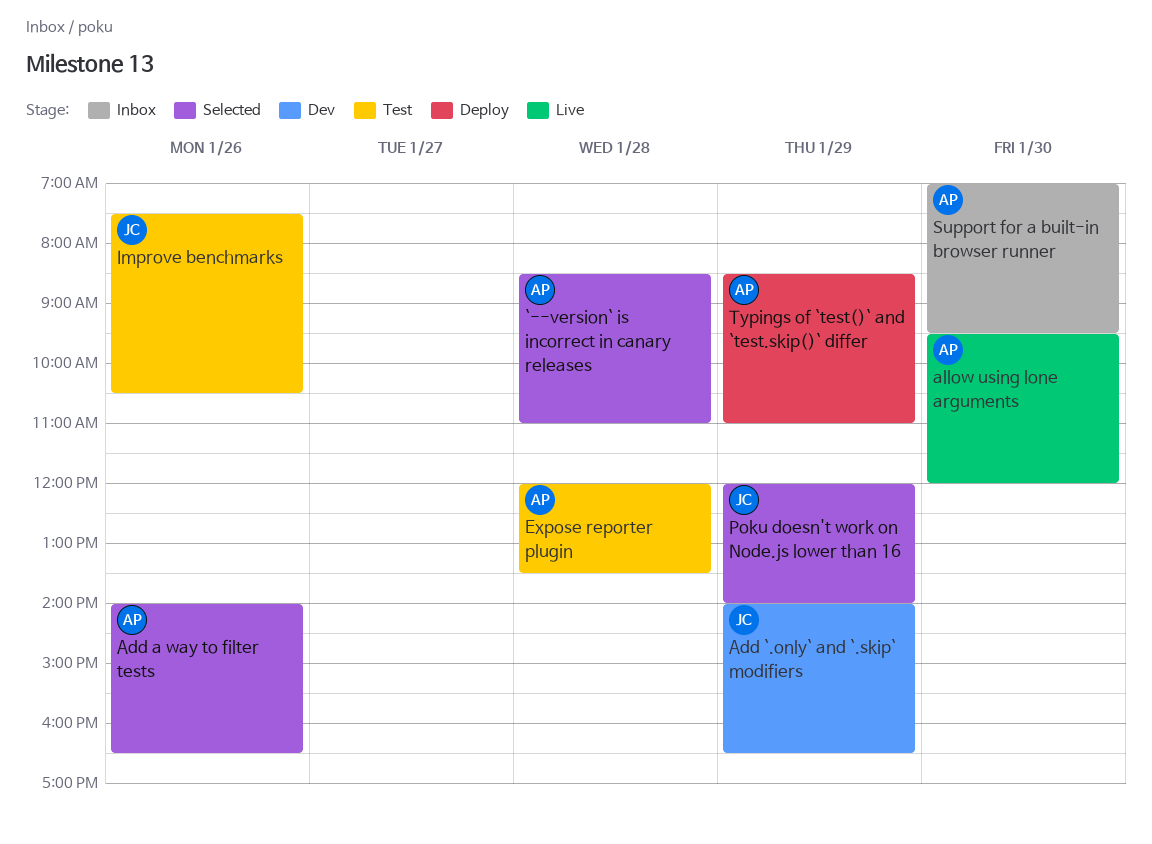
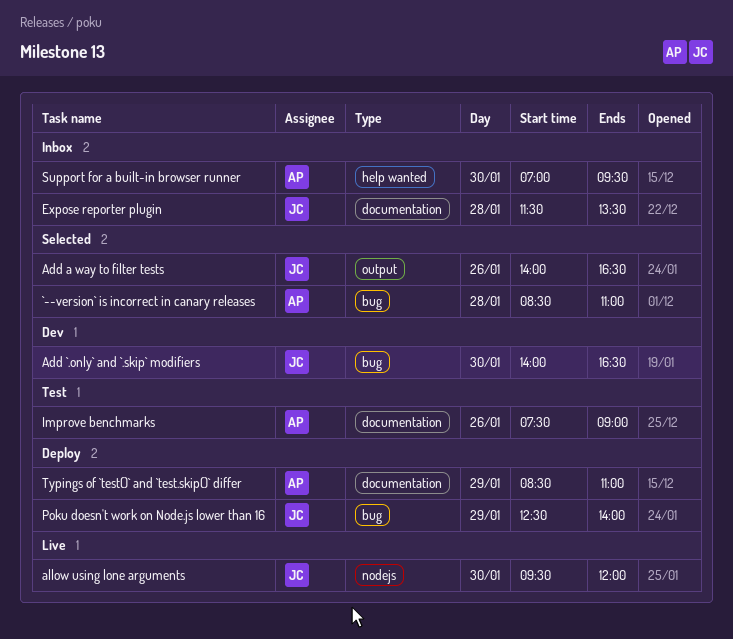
Add `.only` and `.skip` modifiers, day: Jan 29 -> Jan 30
Add a way to filter tests, owner: AP -> JC
allow using lone arguments, owner: AP -> JC
Expose reporter plugin, status: Test -> Inbox
Expose reporter plugin, owner: AP -> JC
Expose reporter plugin, begins: 12:00 -> 11:30
Improve benchmarks, owner: JC -> AP
Improve benchmarks, ends: 10:30 -> 09:00
Poku doesn't work on Node.js lower than 16, status: Selected -> Deploy
Poku doesn't work on Node.js lower than 16, begins: 12:00 -> 12:30

